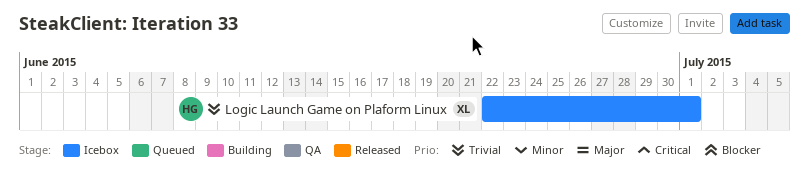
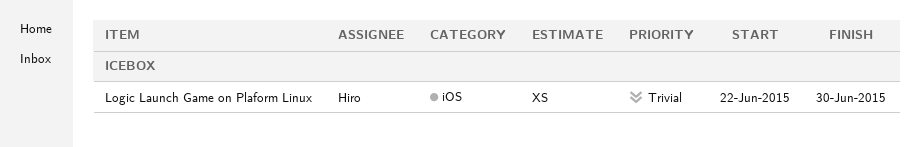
Logic Launch Game on Plaform Linux, estimate: XL -> XS
Logic Launch Game on Plaform Linux, due: Jul 1 -> Jun 30

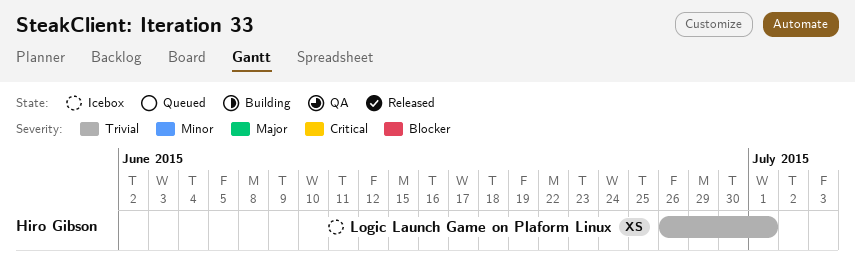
Logic Launch Game on Plaform Linux, start: Jun 22 -> Jun 26
Logic Launch Game on Plaform Linux, due: Jun 30 -> Jul 1

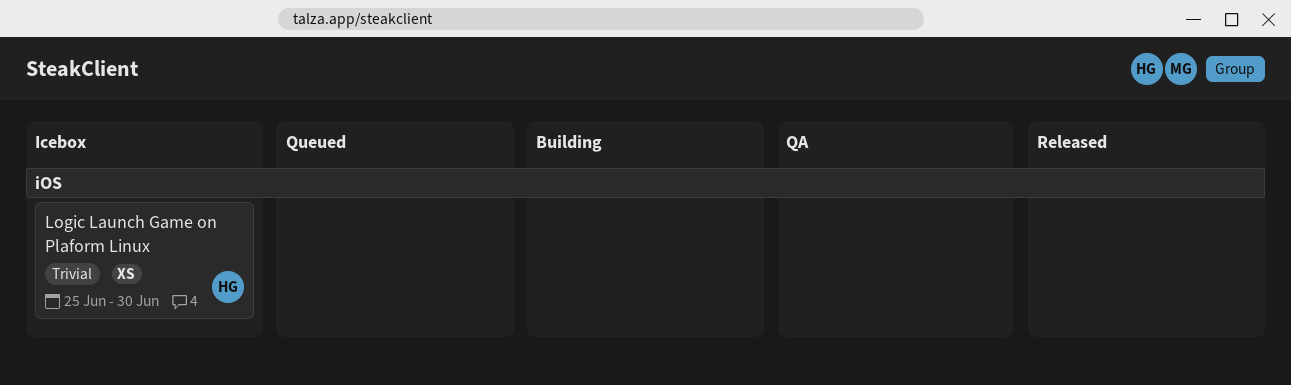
Logic Launch Game on Plaform Linux, start: Jun 26 -> Jun 25
Logic Launch Game on Plaform Linux, due: Jul 1 -> Jun 30

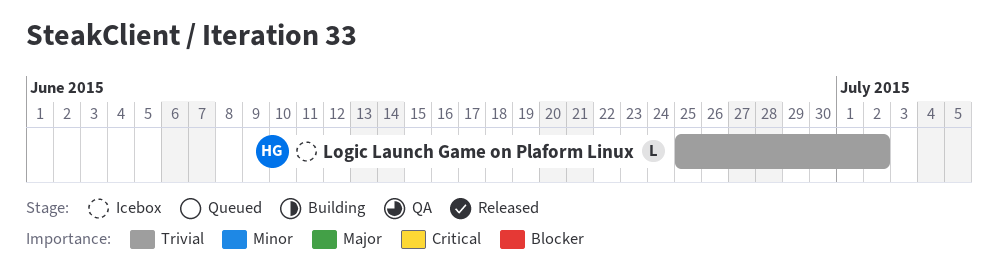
Logic Launch Game on Plaform Linux, estimate: XS -> L
Logic Launch Game on Plaform Linux, due: Jun 30 -> Jul 2

